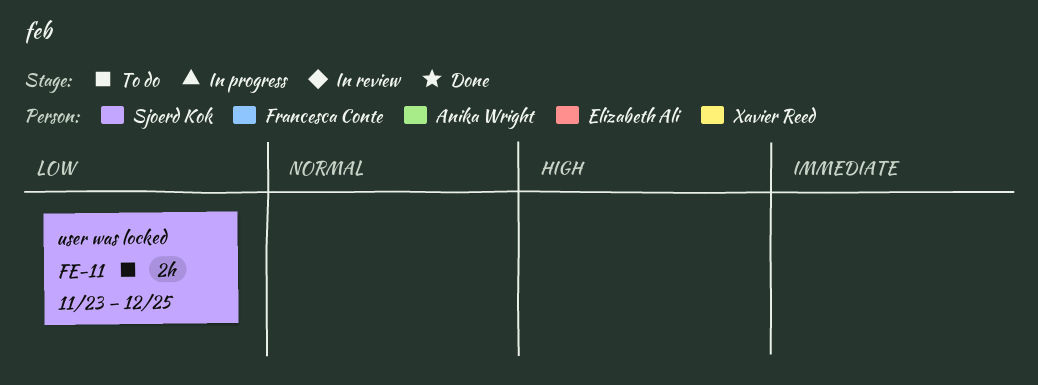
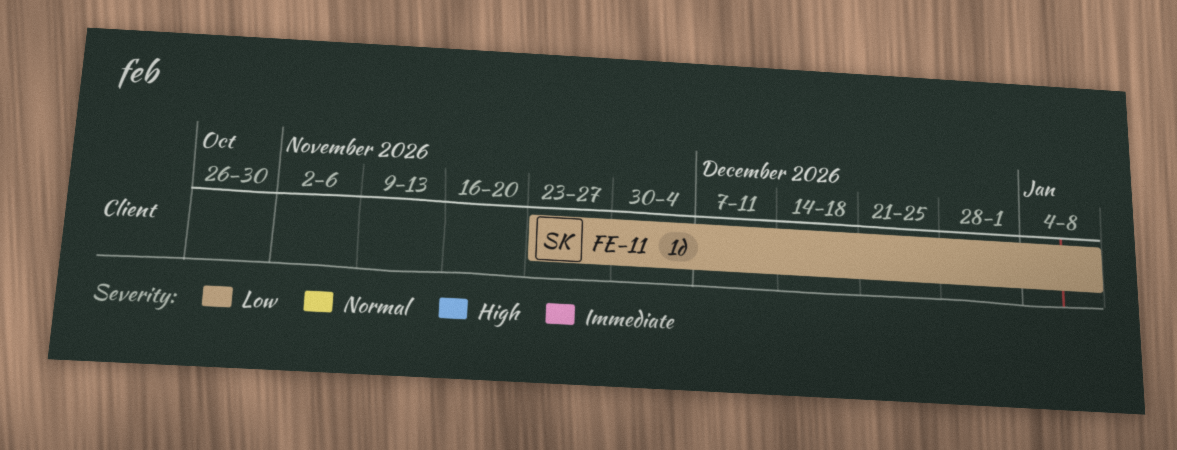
FE-11, estimate: 2h -> 1d
FE-11, due: Dec 25 -> Jan 8

